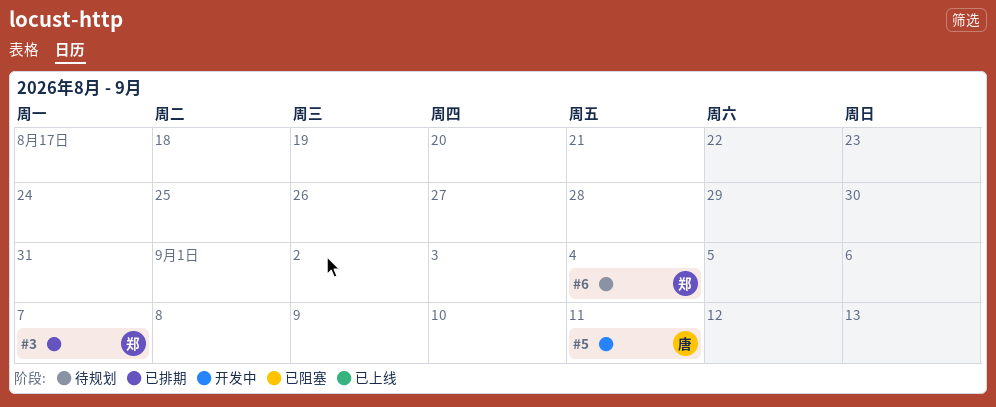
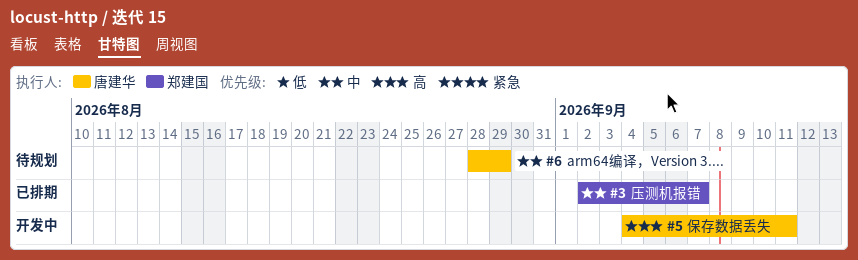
#6, owner: 郑建国 -> 唐建华
#6, due: Sep 4 -> Aug 29

